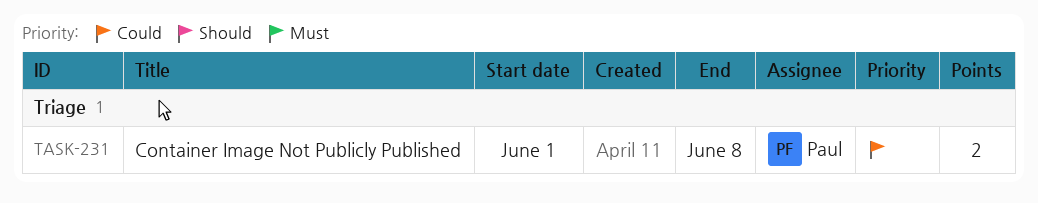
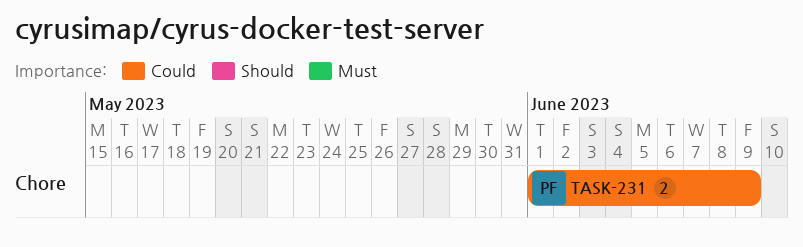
TASK-231, due: Jun 8 -> Jun 9

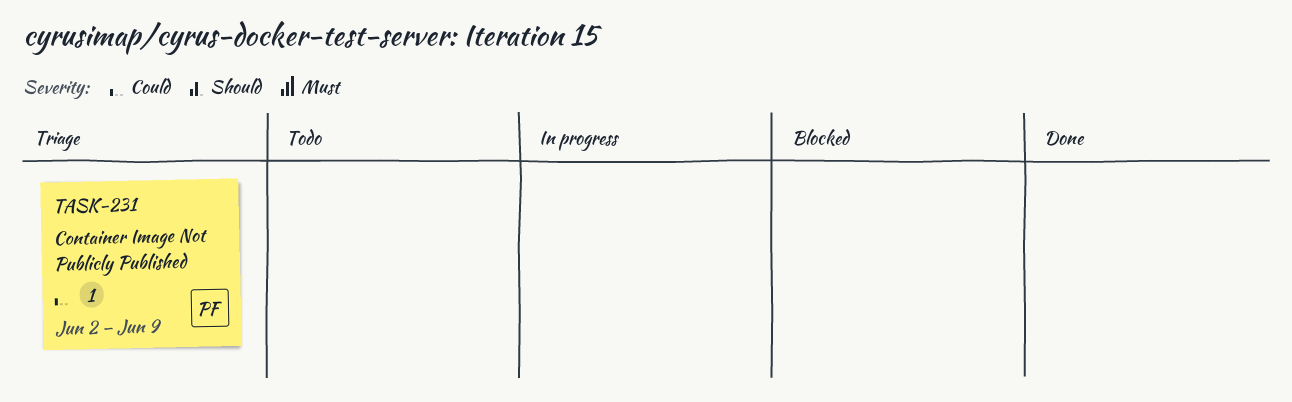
TASK-231, estimate: 2 -> 1
TASK-231, start: Jun 1 -> Jun 2

